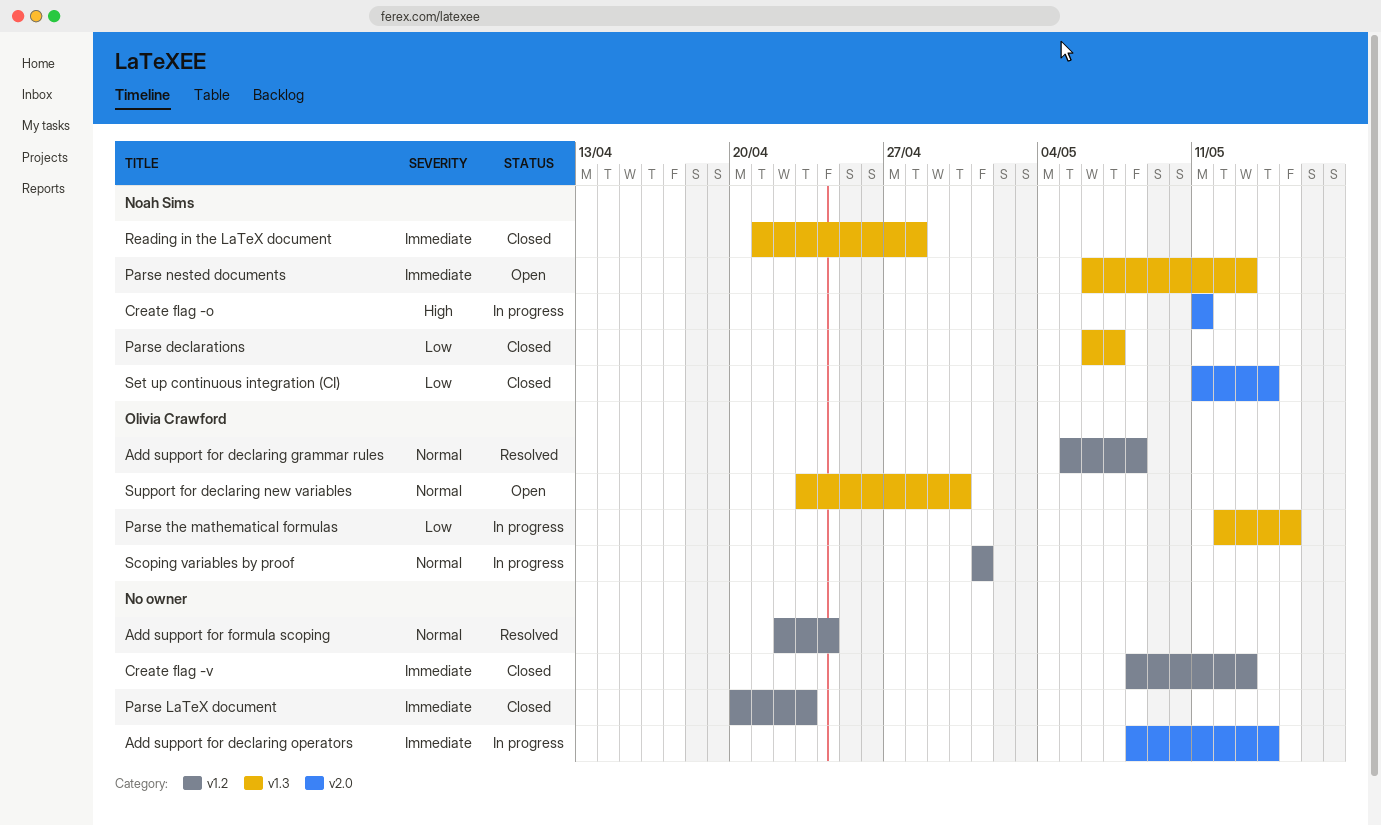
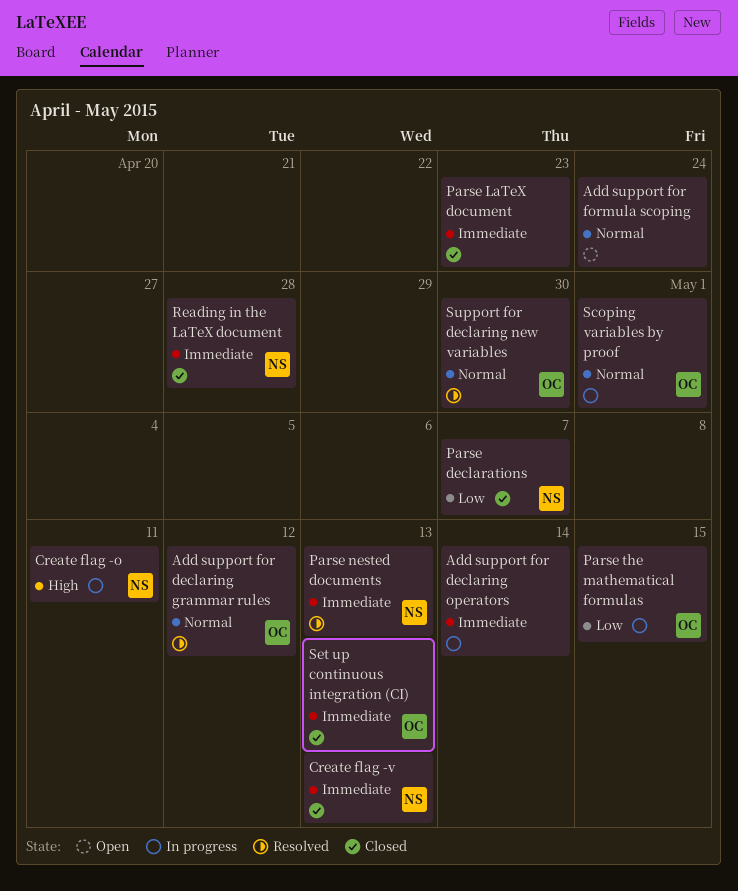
Add support for declaring grammar rules, due: May 8 -> May 12
Add support for formula scoping, status: Resolved -> Open
Create flag -v, owner: none -> Noah Sims
Parse nested documents, status: Open -> Resolved
Set up continuous integration (CI), owner: Noah Sims -> Olivia Crawford
Set up continuous integration (CI), priority: Low -> Immediate
Set up continuous integration (CI), due: May 14 -> May 13
Support for declaring new variables, status: Open -> Resolved

